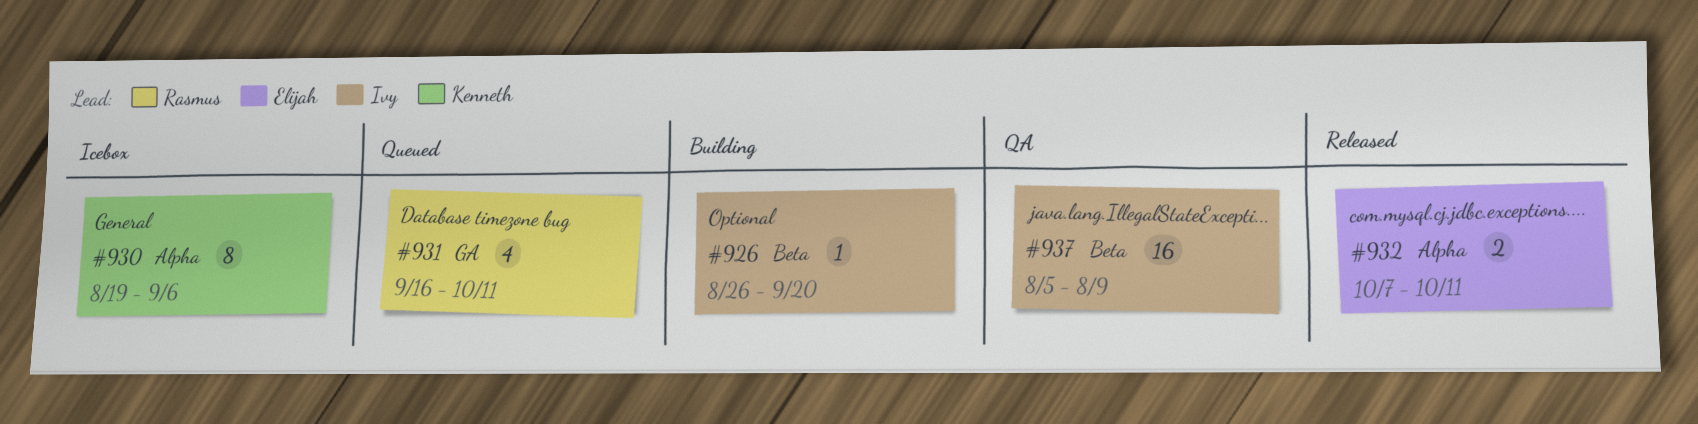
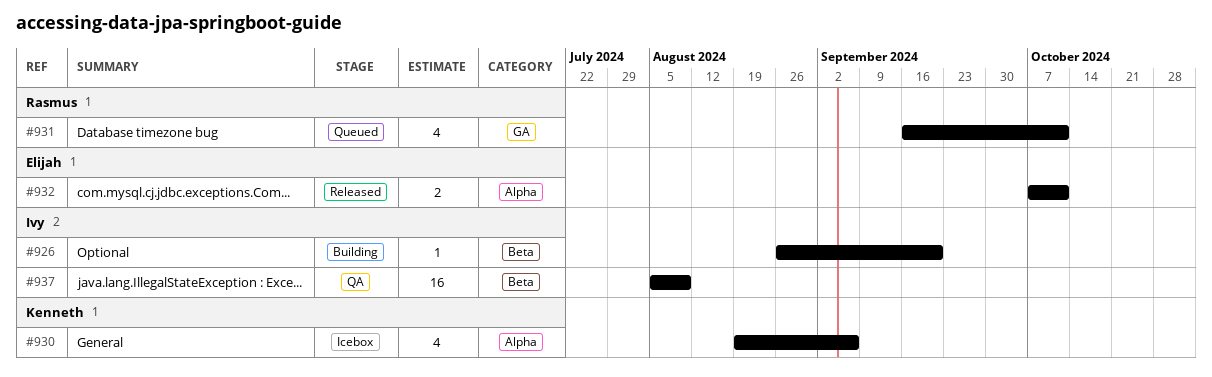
#930, estimate: 8 -> 4

